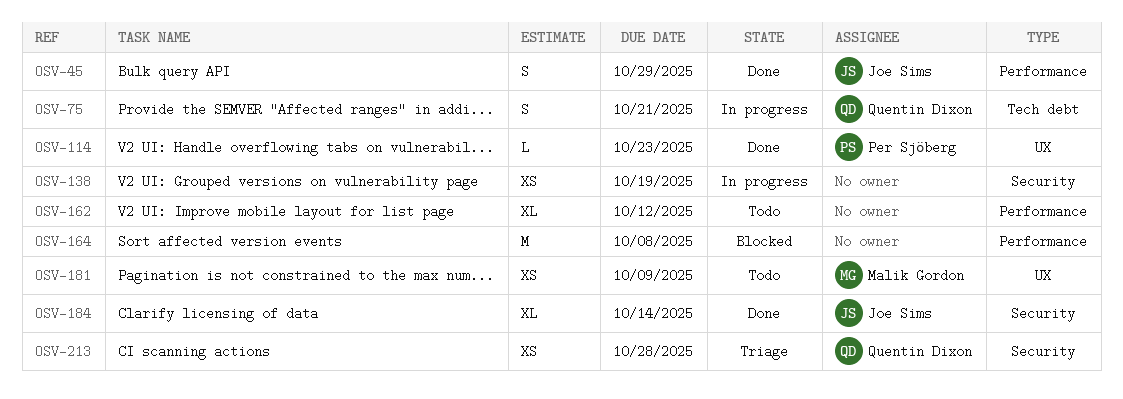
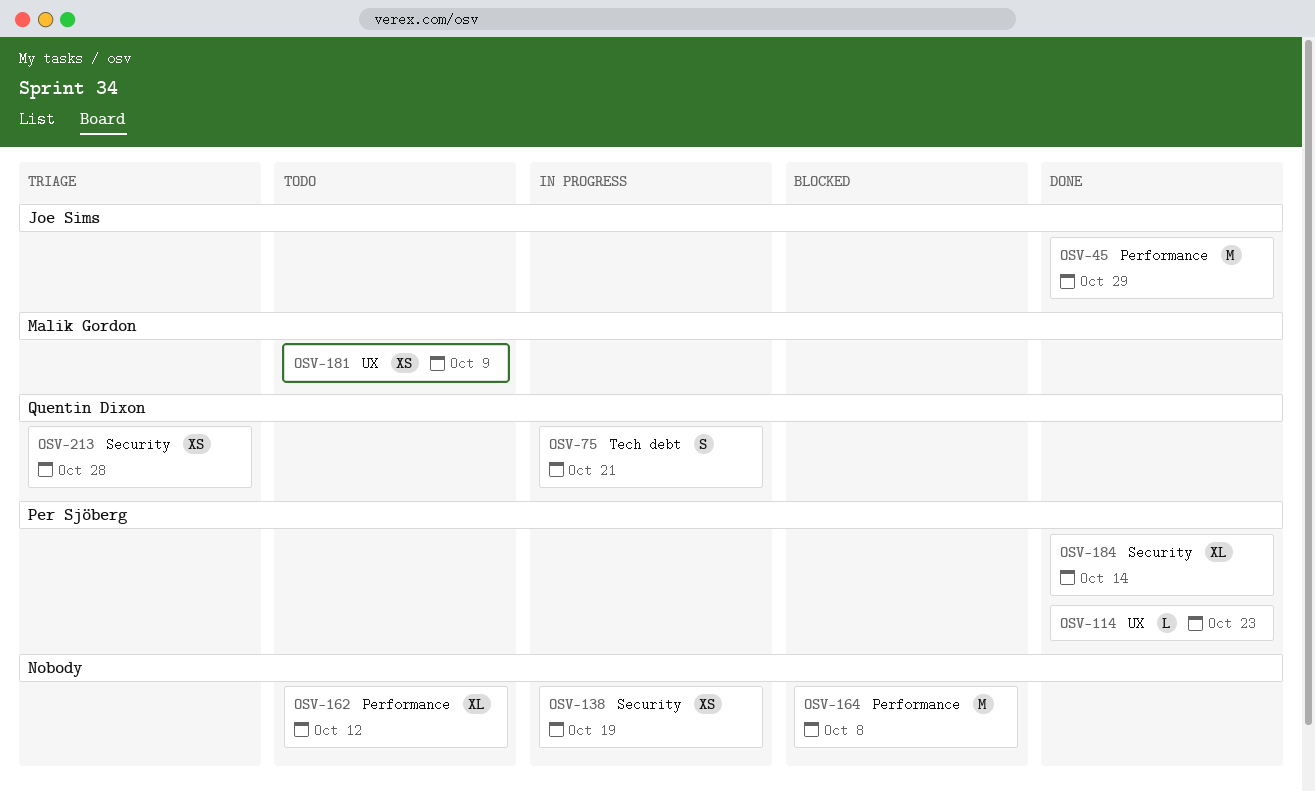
OSV-45, estimate: S -> M
OSV-184, owner: Joe Sims -> Per Sjöberg

